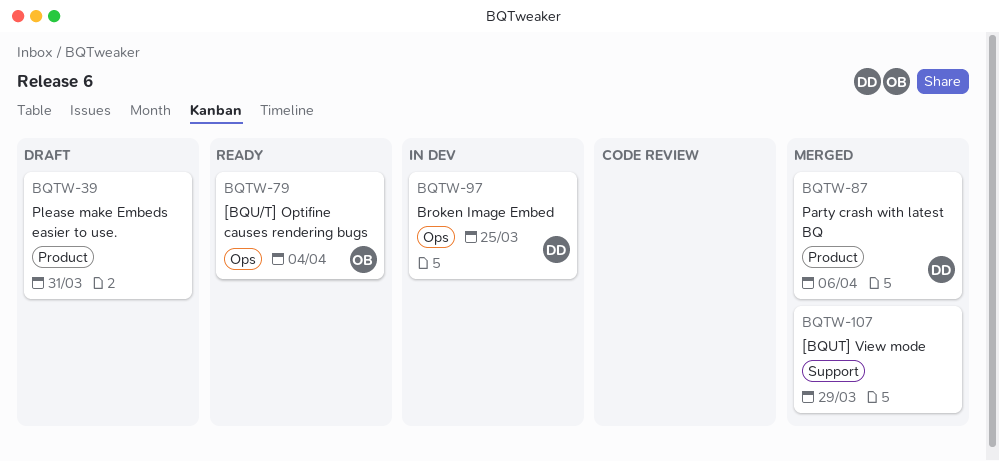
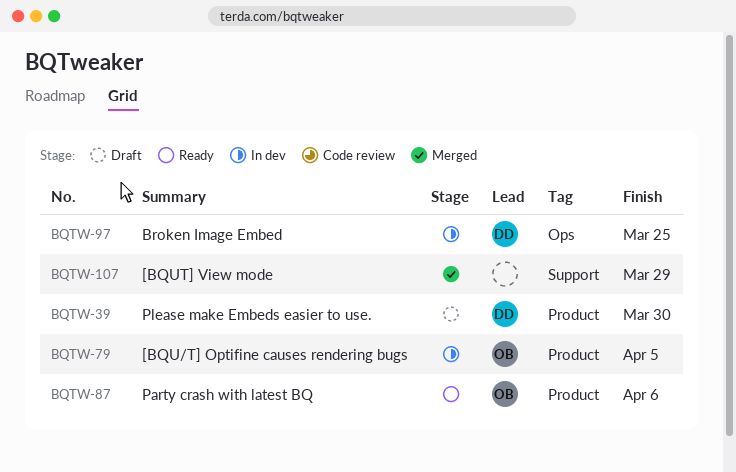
BQTW-39, owner: none -> DD
BQTW-39, due: Mar 31 -> Mar 30
BQTW-79, status: Ready -> In dev
BQTW-79, label: Ops -> Product
BQTW-79, due: Apr 4 -> Apr 5
BQTW-87, status: Merged -> Ready
BQTW-87, owner: DD -> OB

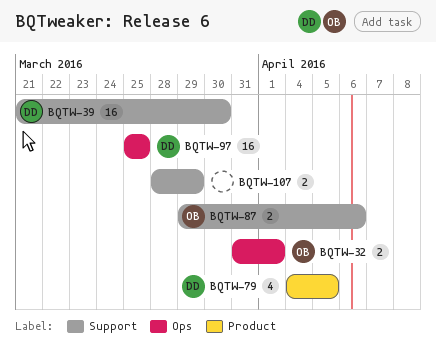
BQTW-32: none -> present
BQTW-39, label: Product -> Support
BQTW-79, owner: OB -> DD
BQTW-87, label: Product -> Support

